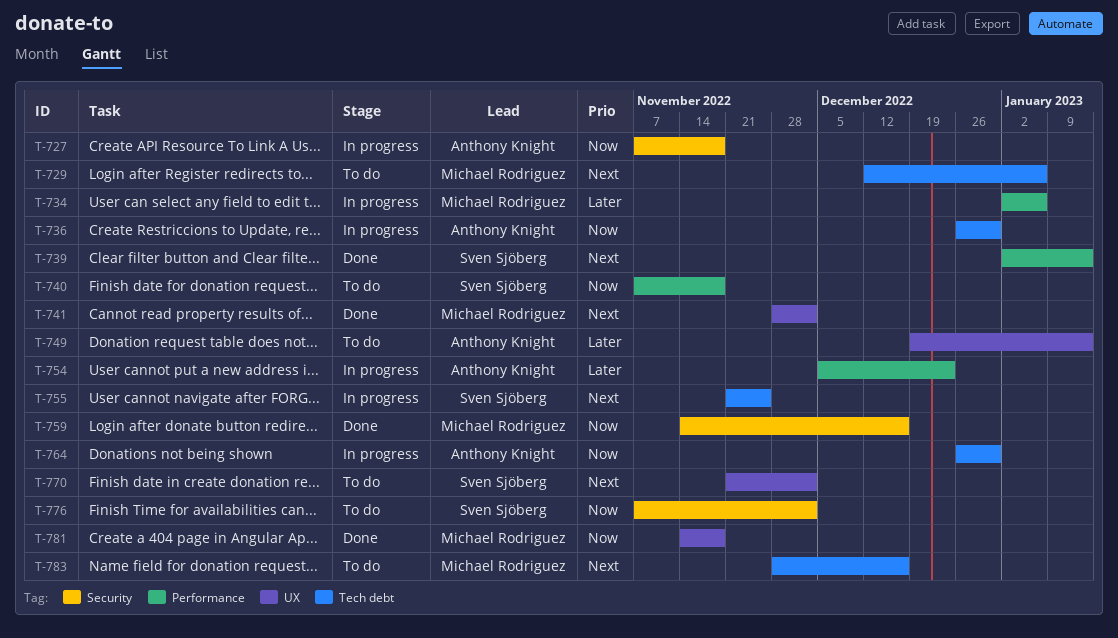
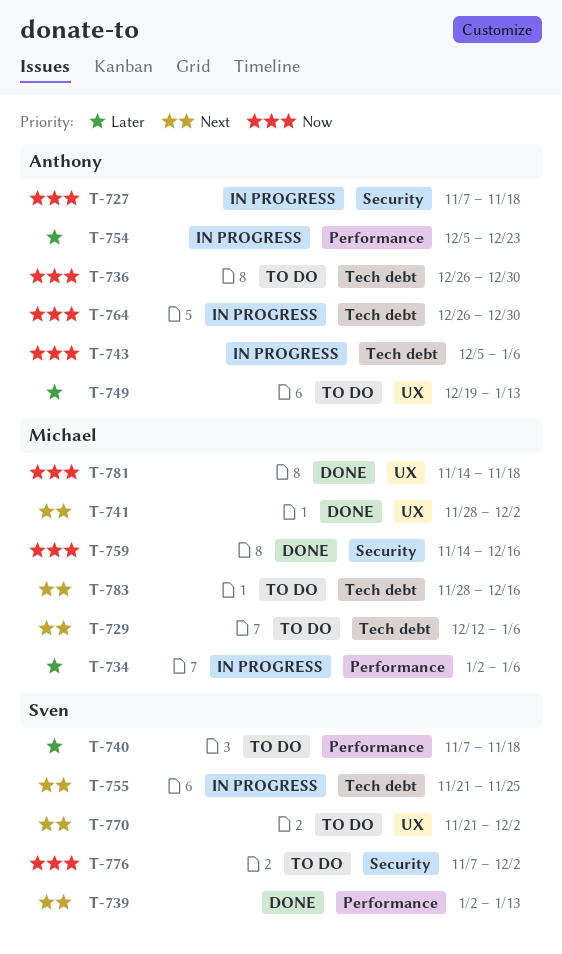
T-736, status: In progress -> To do
T-740, priority: Now -> Later
T-743: none -> present

